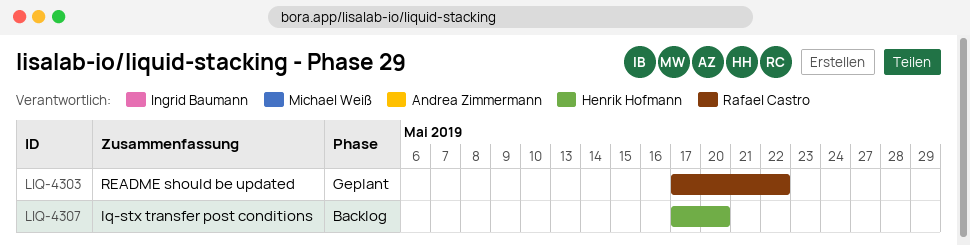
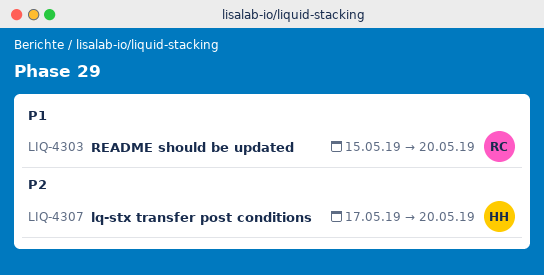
LIQ-4303, start: May 17 -> May 15
LIQ-4303, due: May 22 -> May 20

